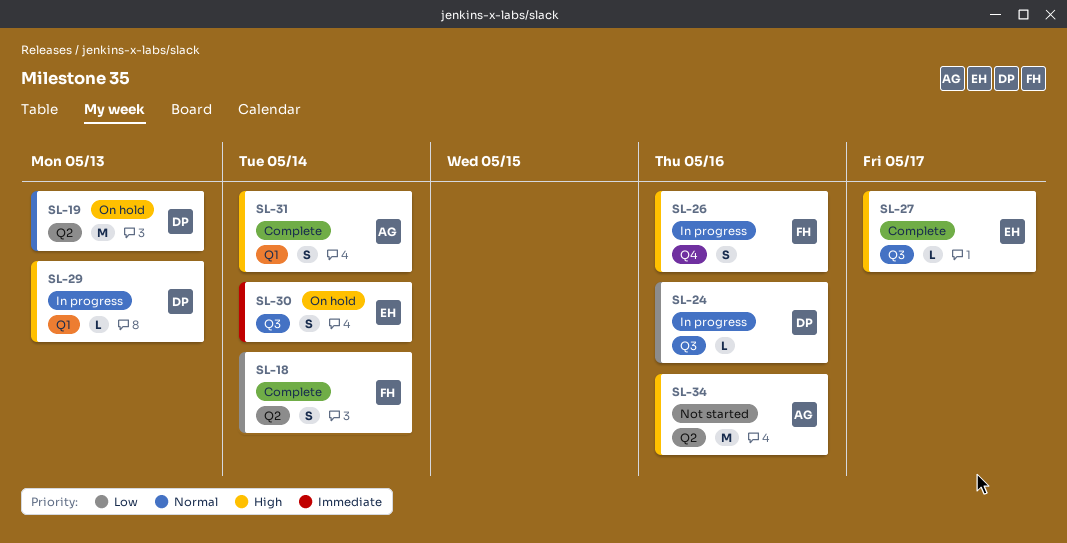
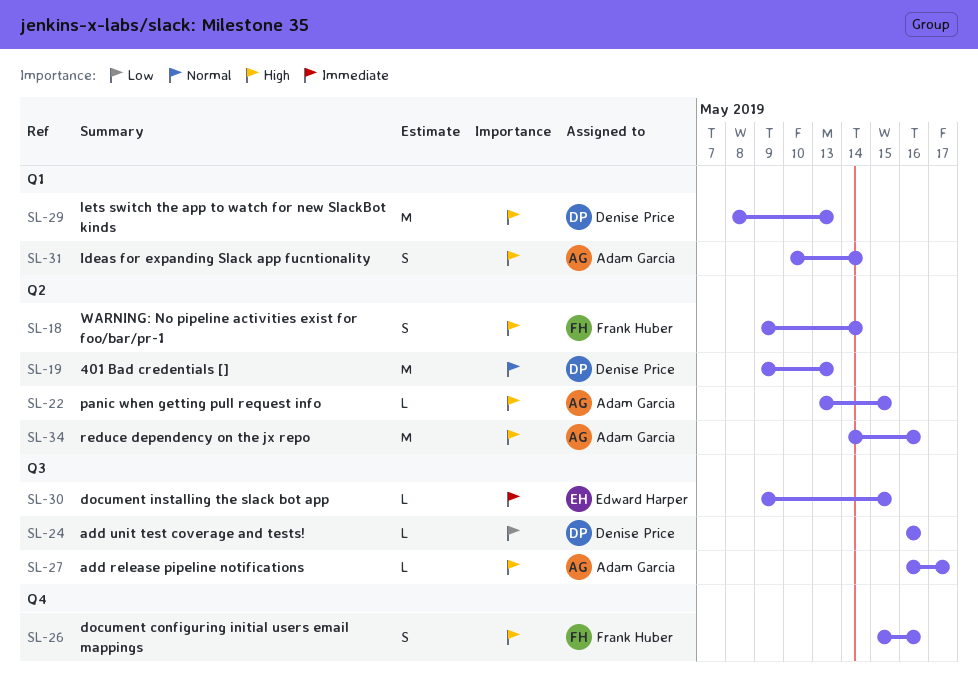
SL-18, priority: Low -> High
SL-22: none -> present
SL-27, owner: Edward Harper -> Adam Garcia
SL-29, estimate: L -> M
SL-30, estimate: S -> L
SL-30, due: May 14 -> May 15

